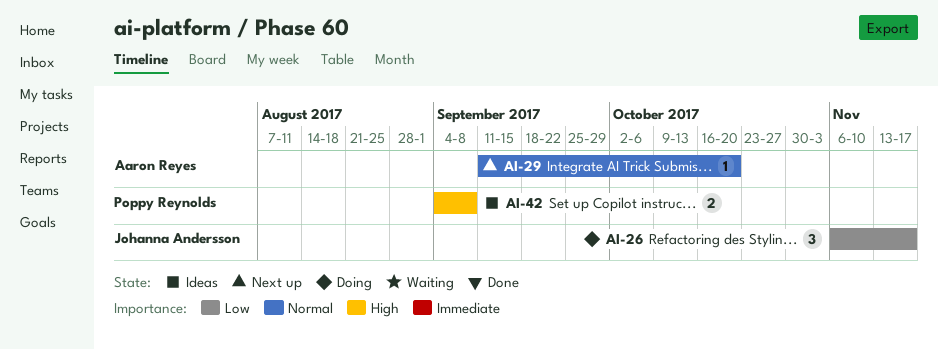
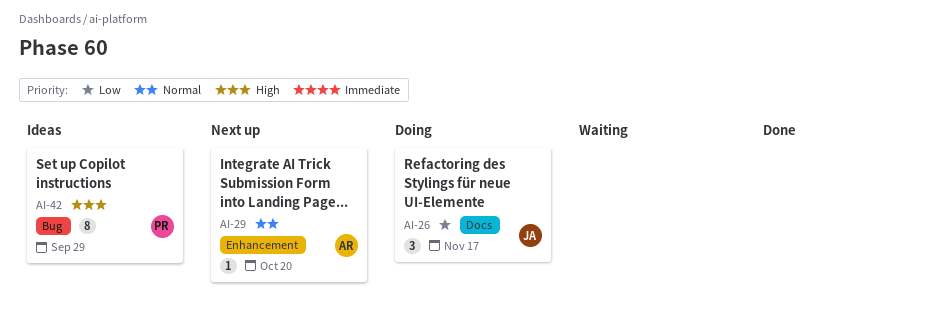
AI-42, estimate: 2 -> 8
AI-42, due: Sep 8 -> Sep 29

